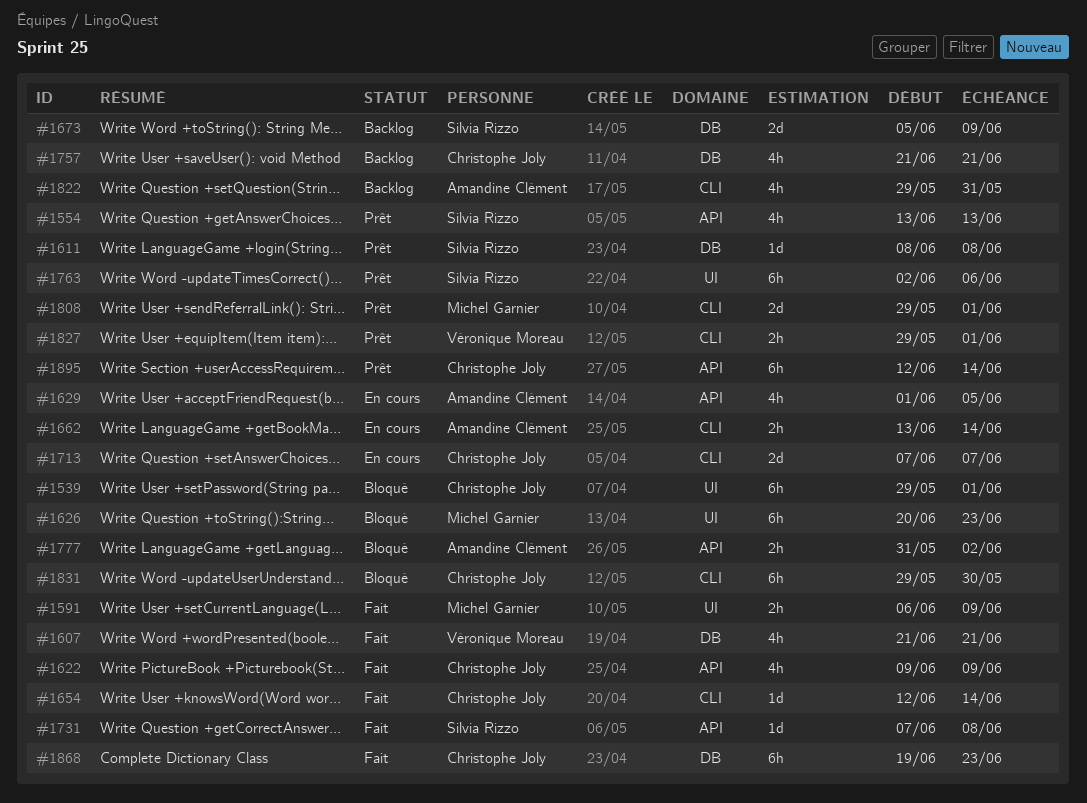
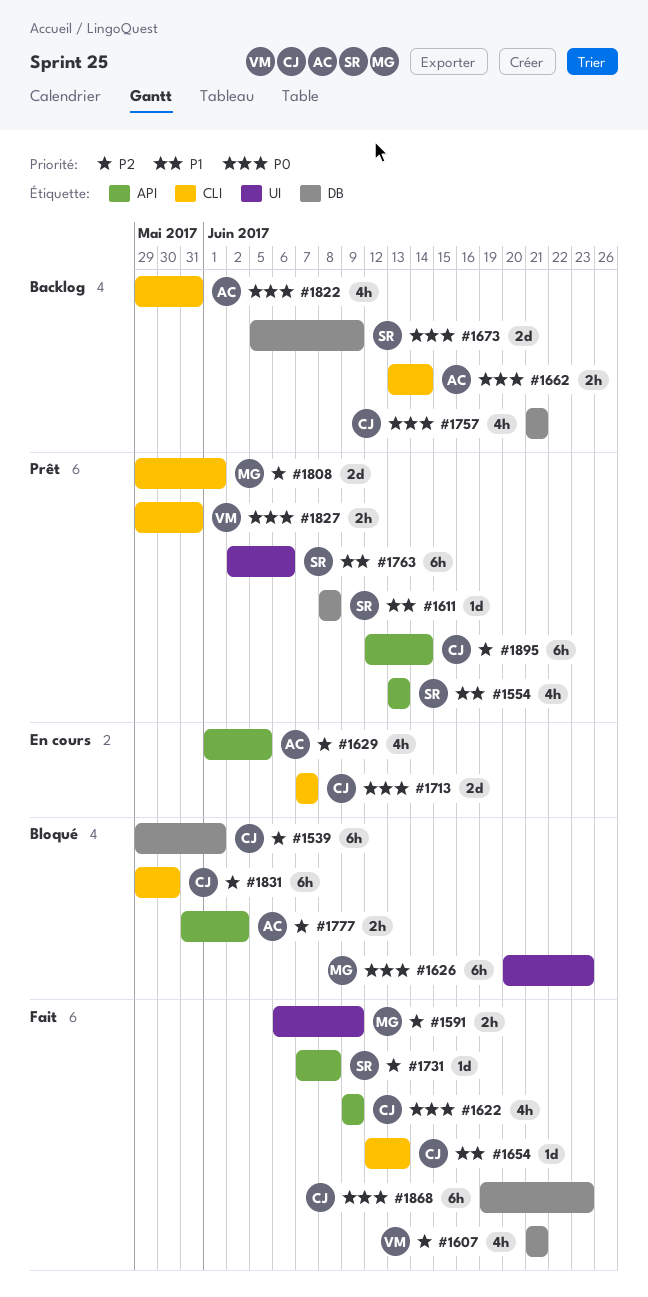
#1539, label: UI -> DB
#1654, due: Jun 14 -> Jun 13
#1662, status: En cours -> Backlog
#1827, due: Jun 1 -> May 31

